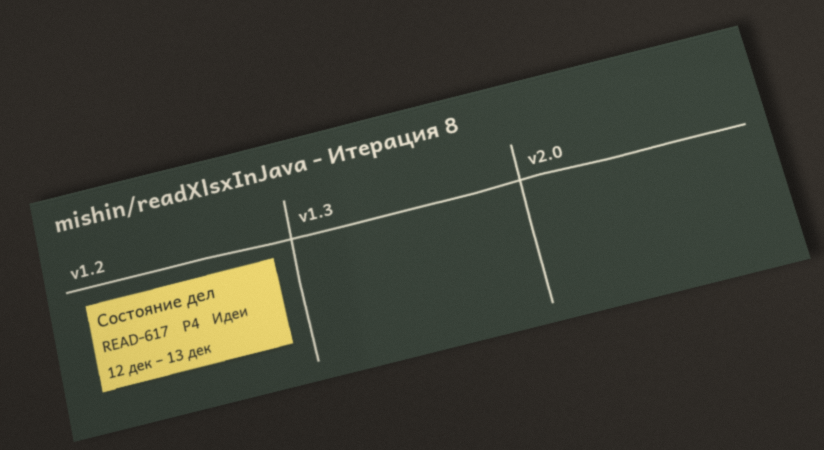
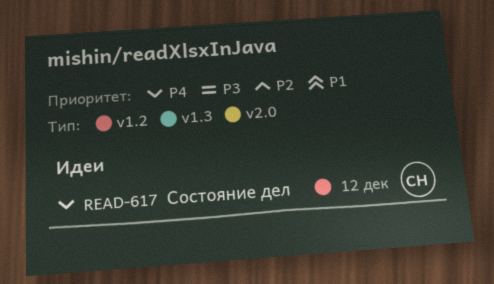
READ-617, due: Dec 13 -> Dec 12

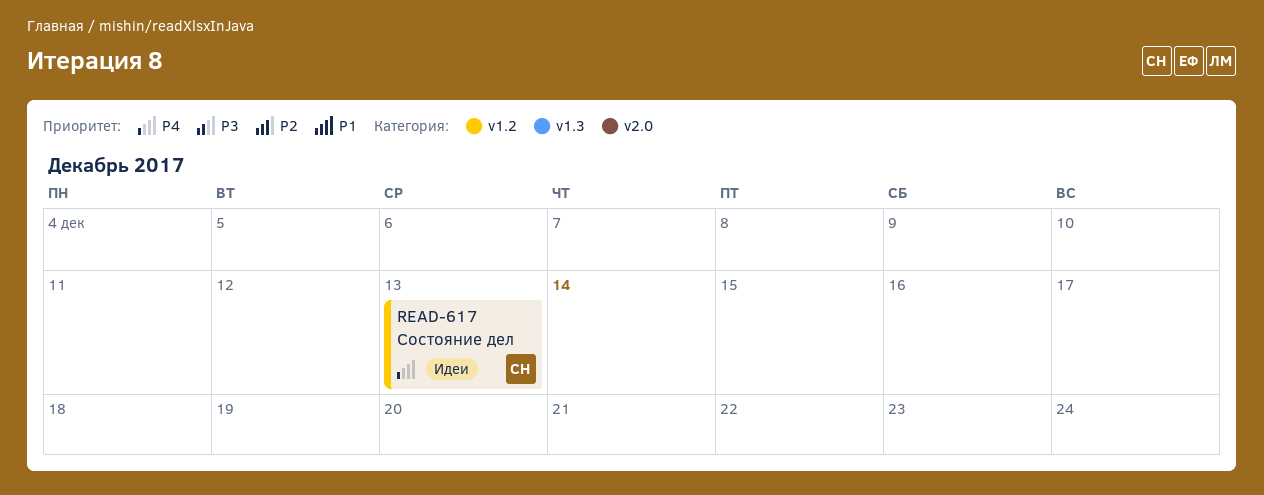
READ-617, due: Dec 12 -> Dec 13

